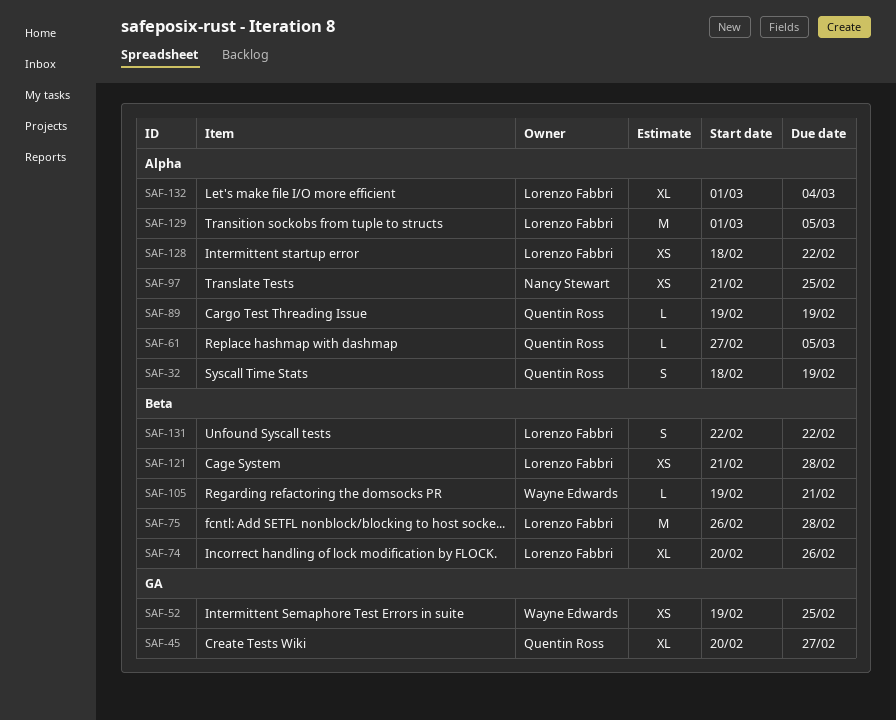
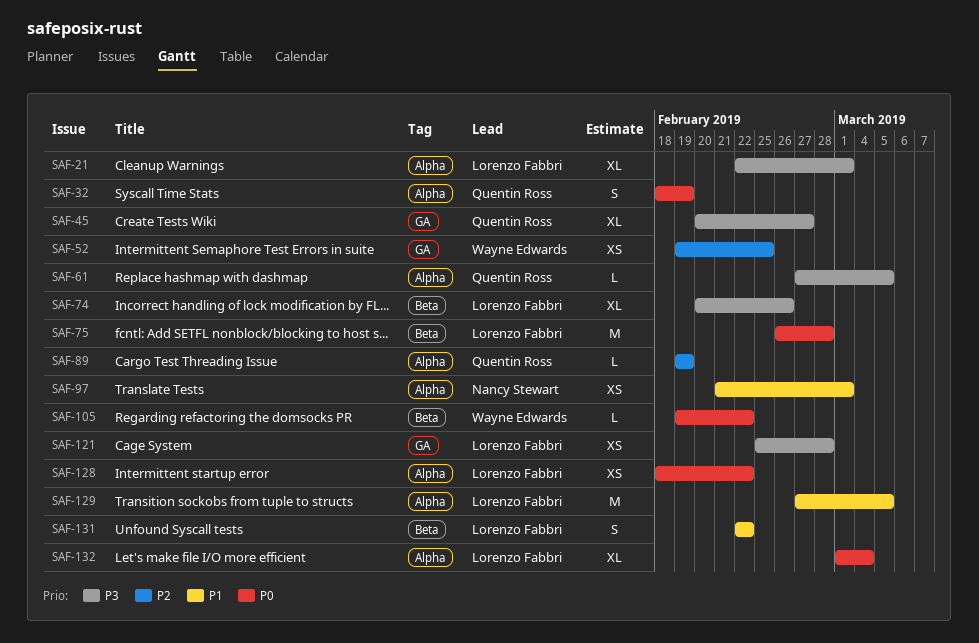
SAF-21: none -> present
SAF-97, due: Feb 25 -> Mar 1
SAF-105, due: Feb 21 -> Feb 22
SAF-121, label: Beta -> GA
SAF-121, start: Feb 21 -> Feb 25
SAF-129, start: Mar 1 -> Feb 27

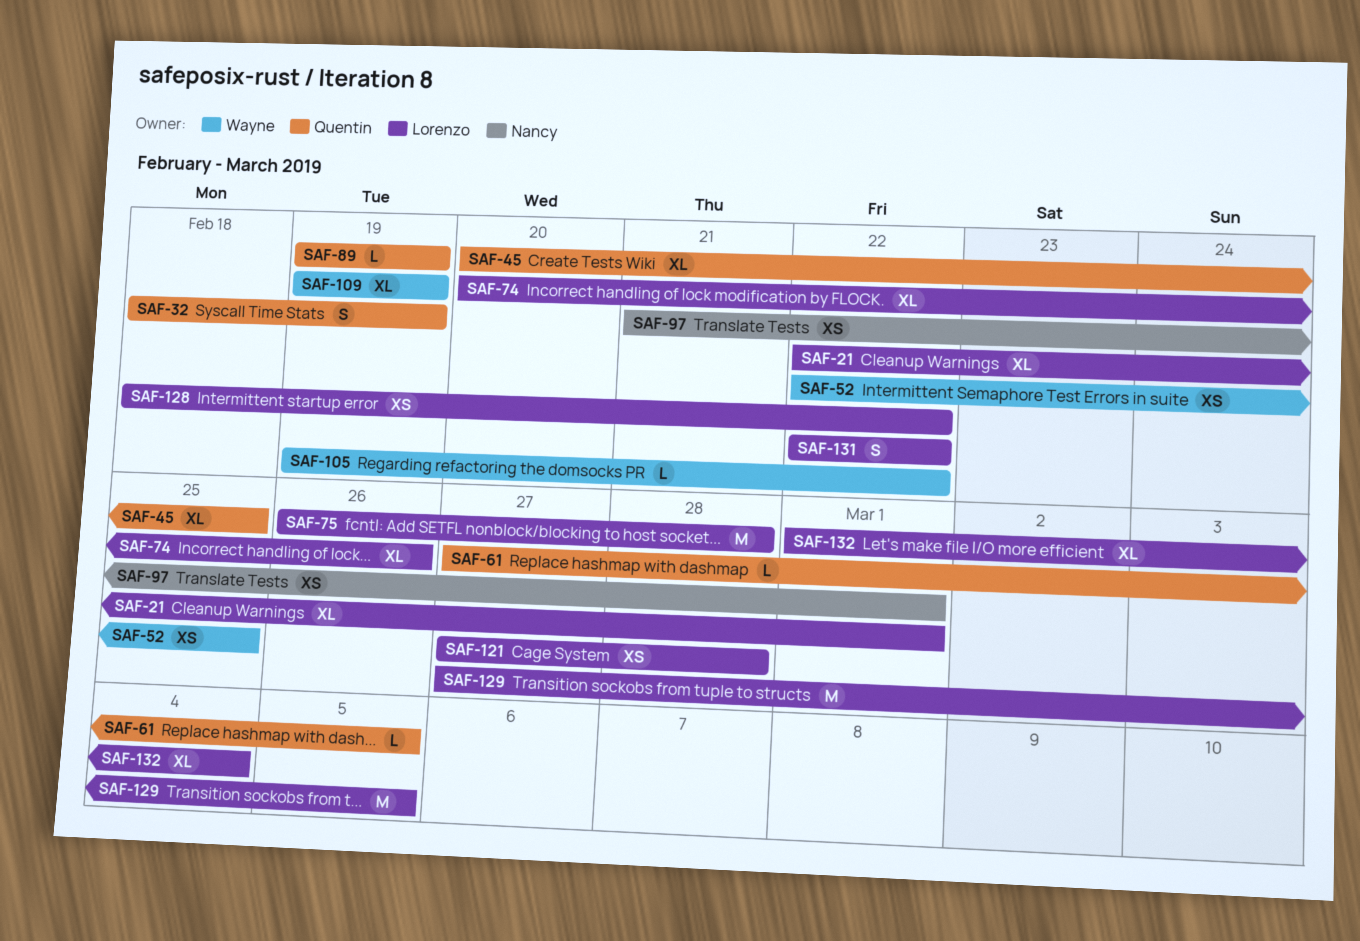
SAF-45, due: Feb 27 -> Feb 25
SAF-52, start: Feb 19 -> Feb 22
SAF-109: none -> present
SAF-121, start: Feb 25 -> Feb 27

